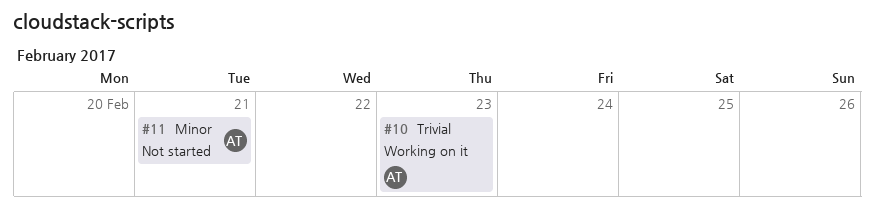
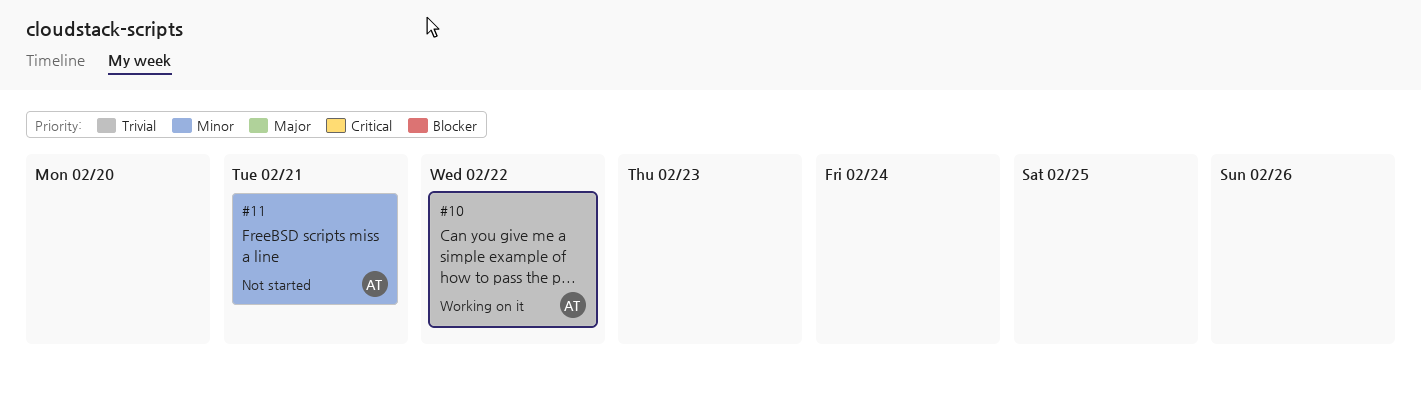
#10, due: Feb 23 -> Feb 22

